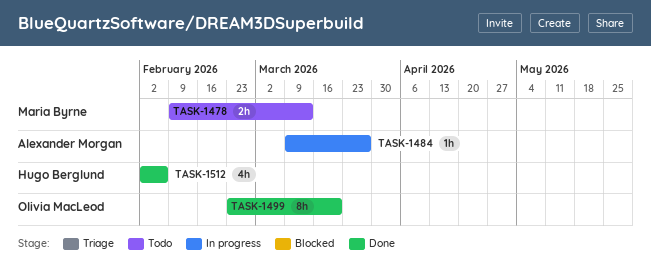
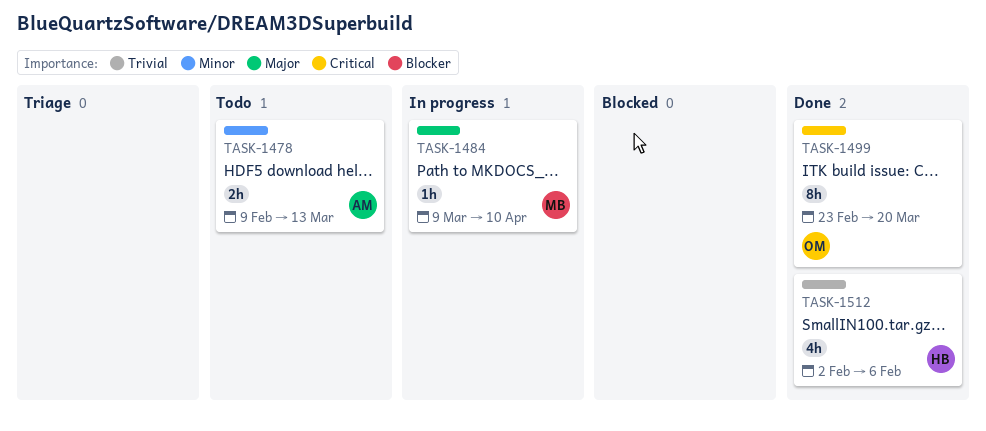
TASK-1478, owner: Maria Byrne -> Alexander Morgan
TASK-1484, owner: Alexander Morgan -> Maria Byrne
TASK-1484, due: Mar 27 -> Apr 10

